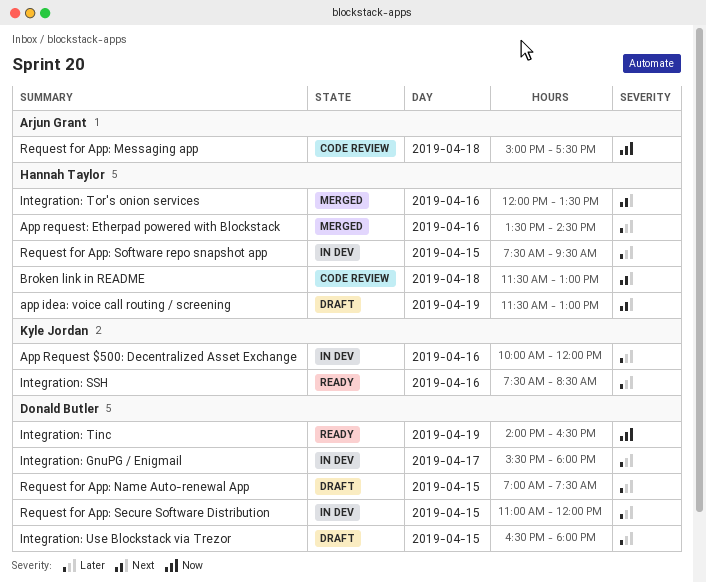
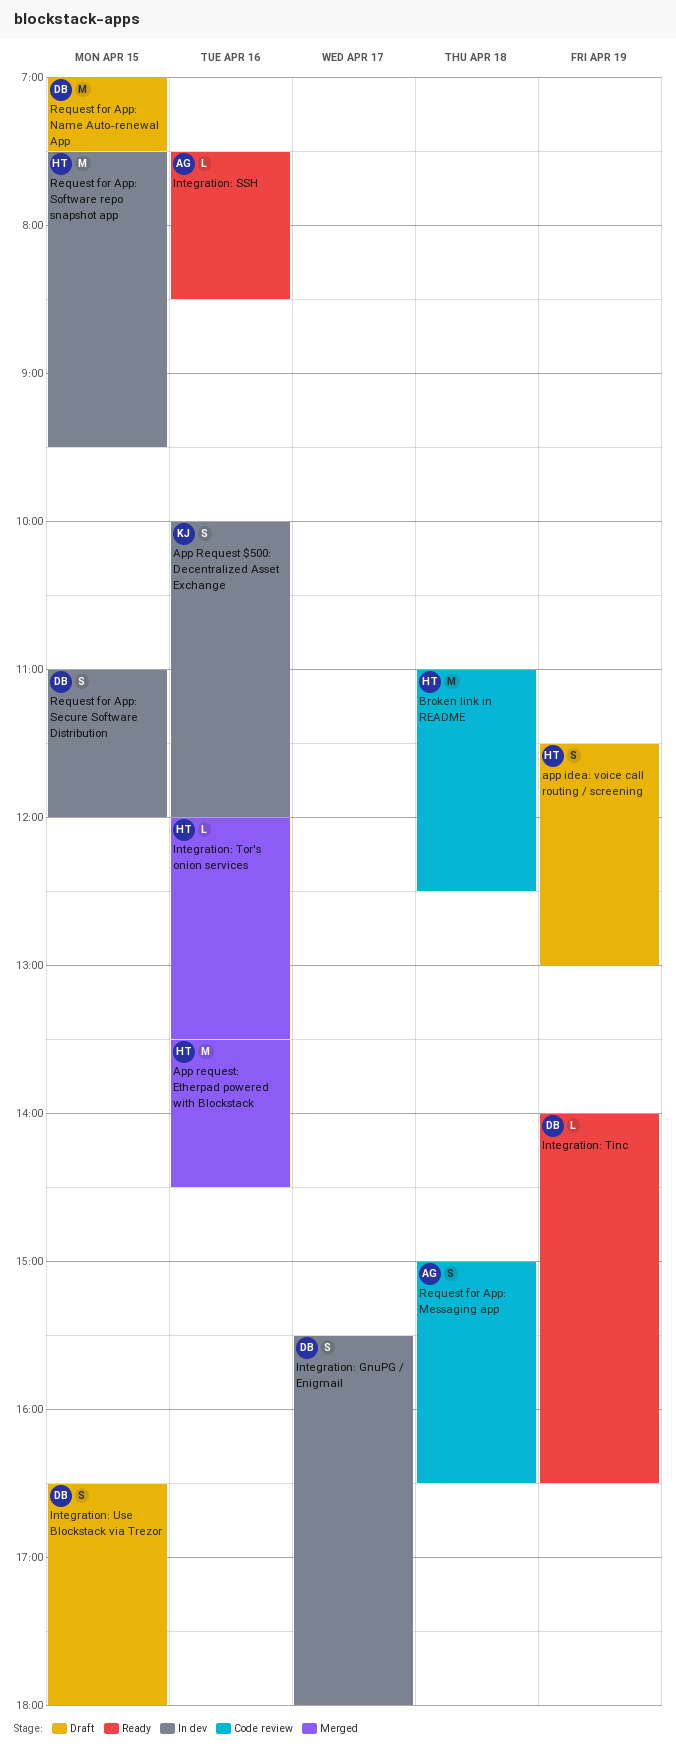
Broken link in README, begins: 11:30 -> 11:00
Broken link in README, ends: 13:00 -> 12:30
Integration: SSH, owner: Kyle Jordan -> Arjun Grant
Request for App: Messaging app, ends: 17:30 -> 16:30

